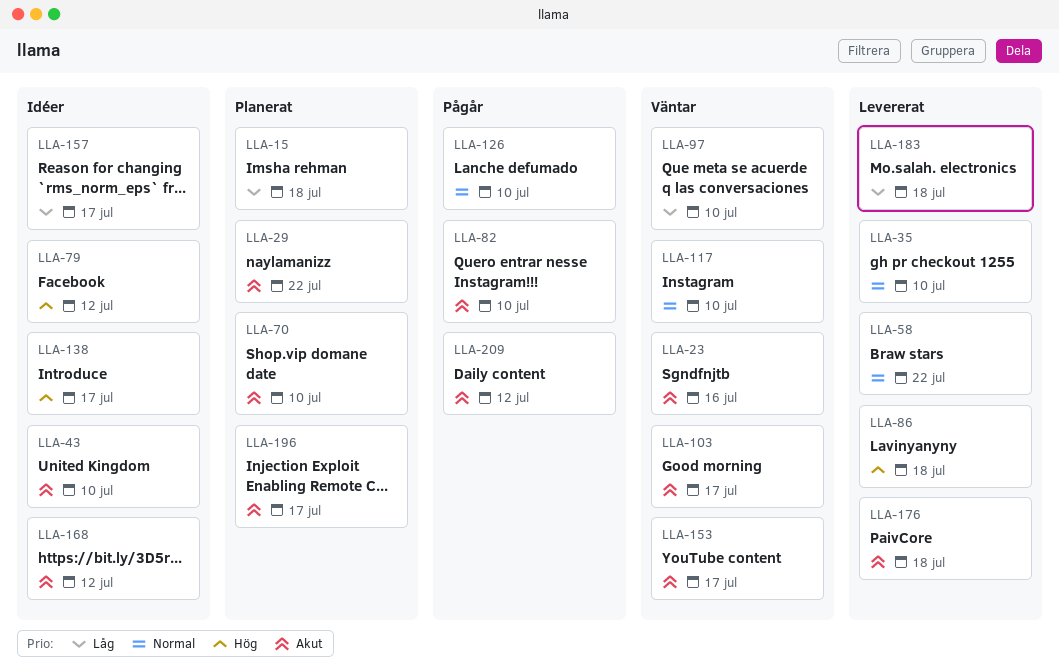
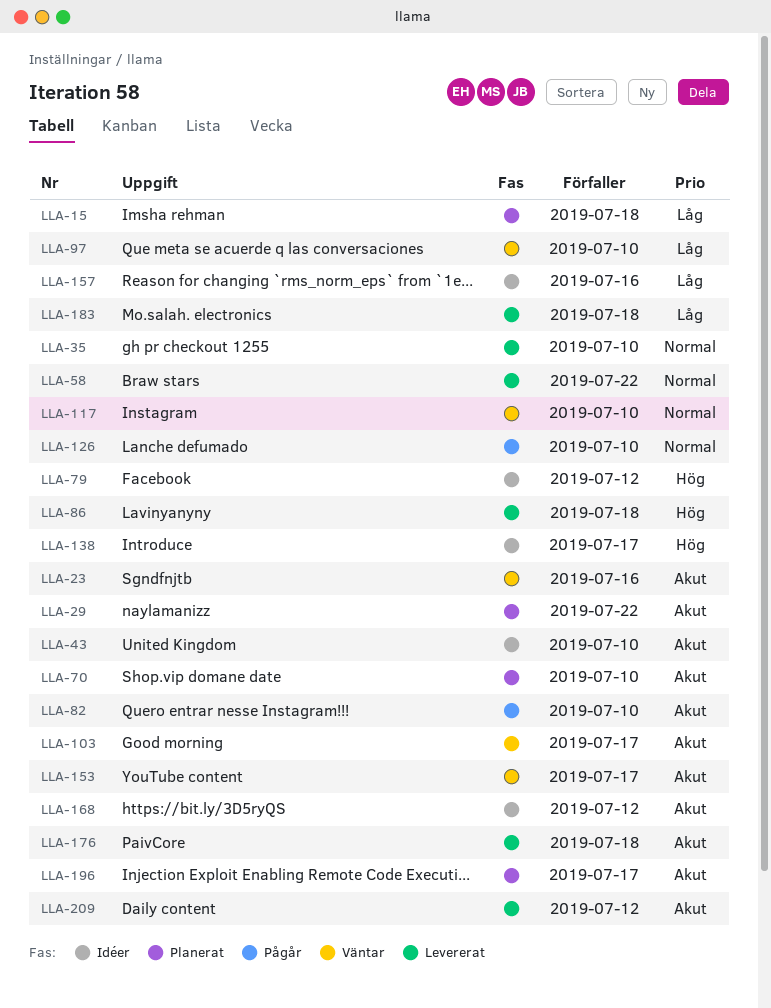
LLA-157, due: Jul 17 -> Jul 16
LLA-209, status: Pågår -> Levererat

